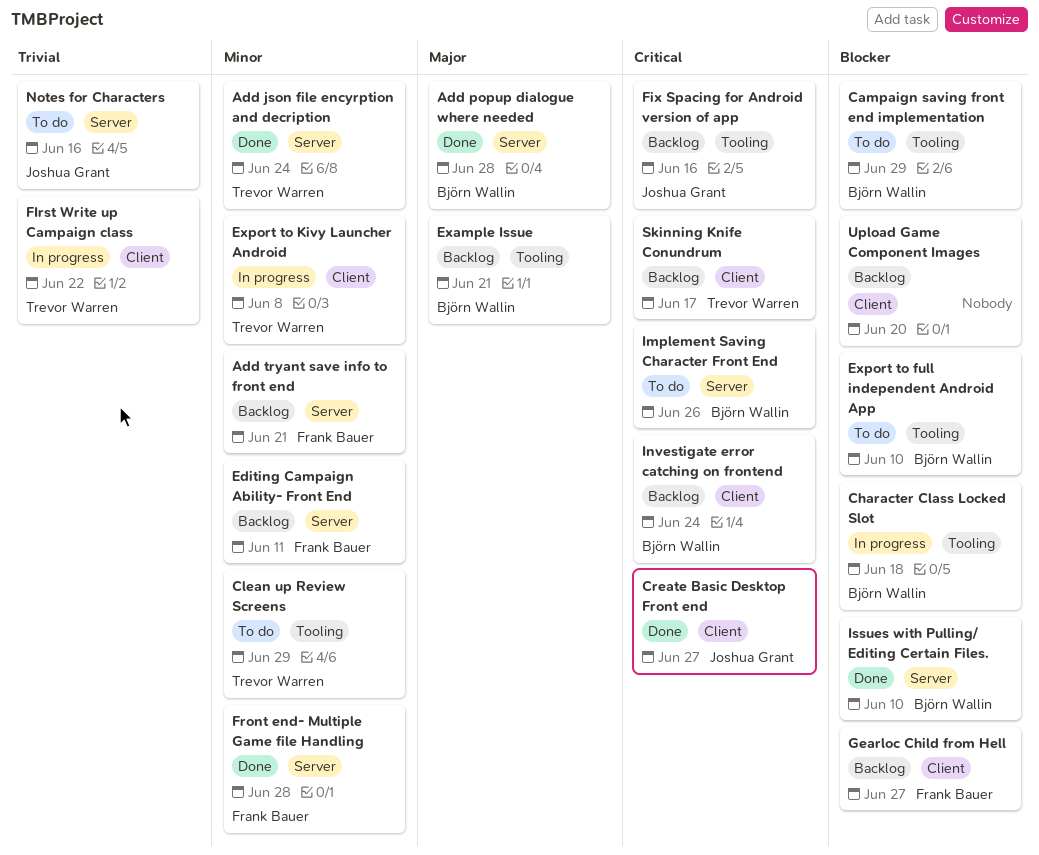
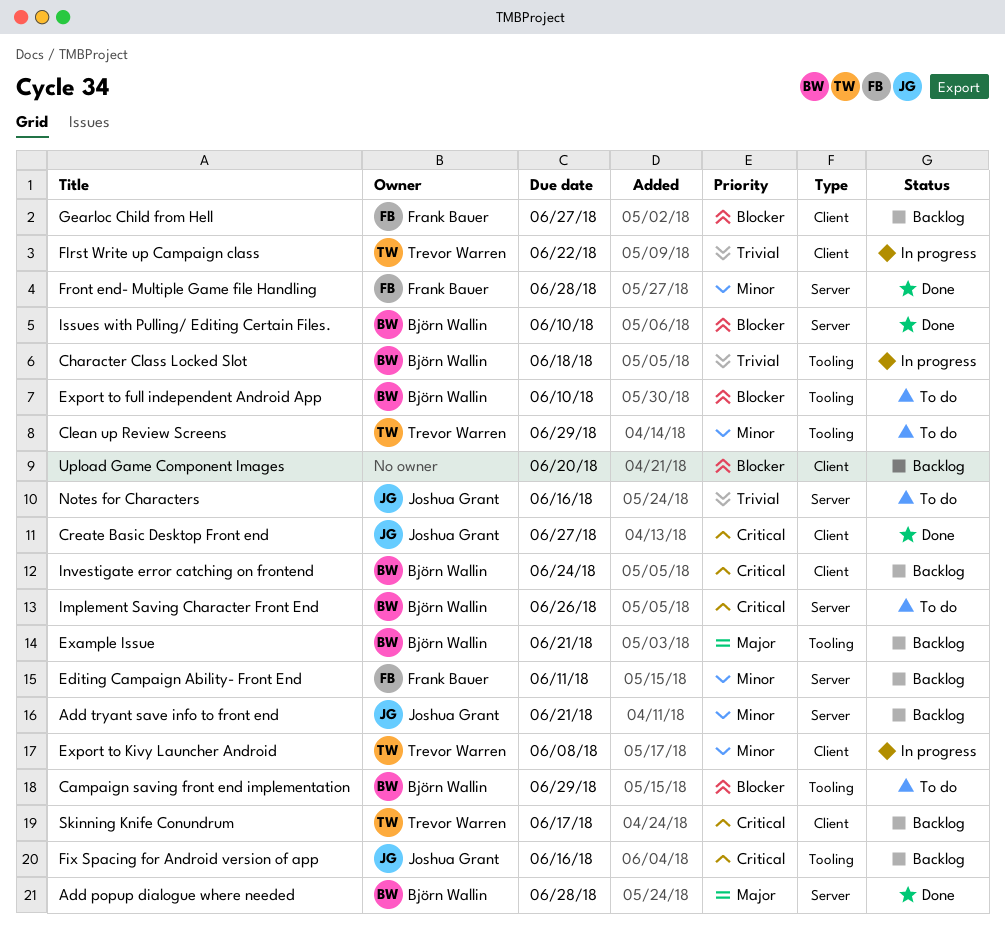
Add json file encyrption and decription: present -> none
Add tryant save info to front end, owner: Frank Bauer -> Joshua Grant
Character Class Locked Slot, priority: Blocker -> Trivial

